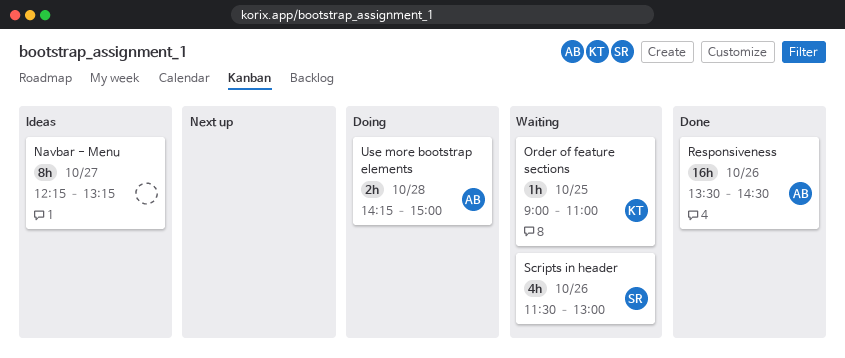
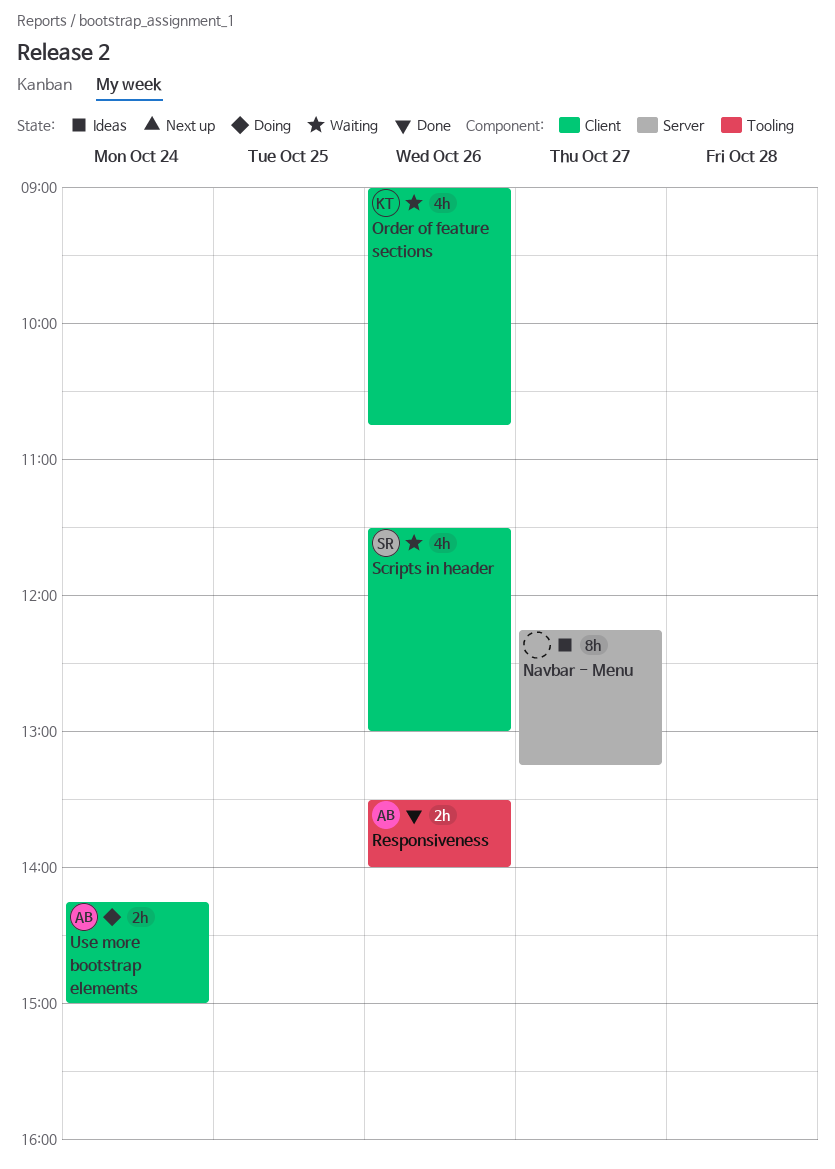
Order of feature sections, estimate: 1h -> 4h
Order of feature sections, day: Oct 25 -> Oct 26
Order of feature sections, ends: 11:00 -> 10:45
Responsiveness, estimate: 16h -> 2h
Responsiveness, ends: 14:30 -> 14:00
Use more bootstrap elements, day: Oct 28 -> Oct 24

